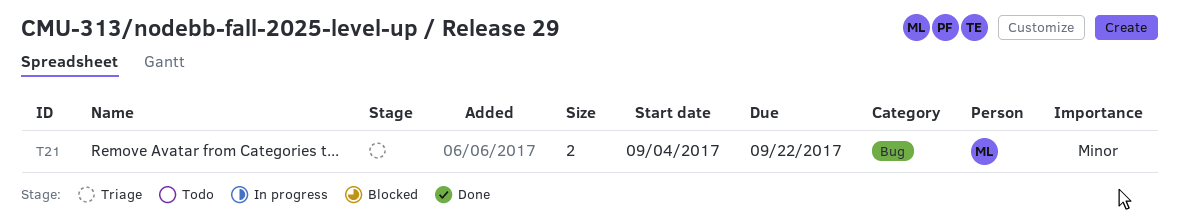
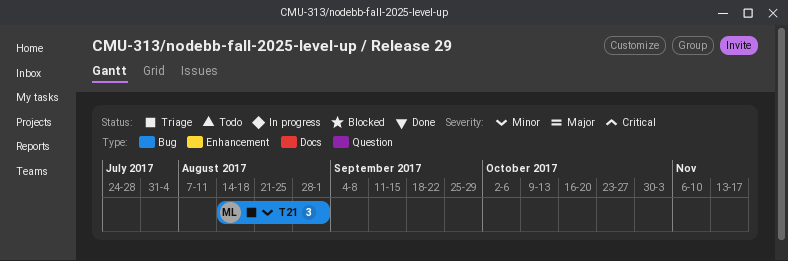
T21, estimate: 2 -> 3
T21, start: Sep 4 -> Aug 14
T21, due: Sep 22 -> Sep 1

